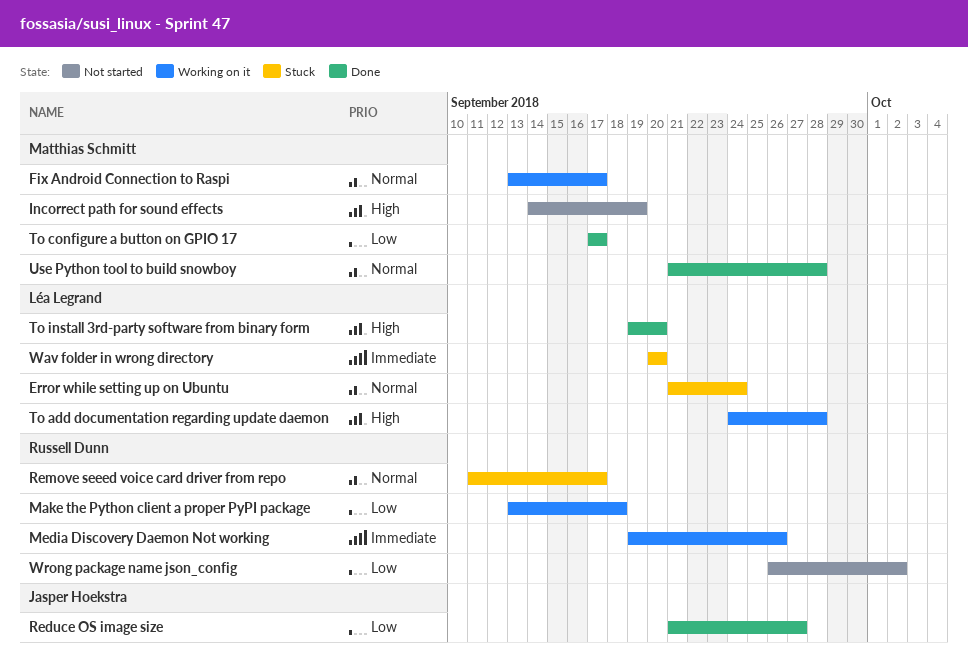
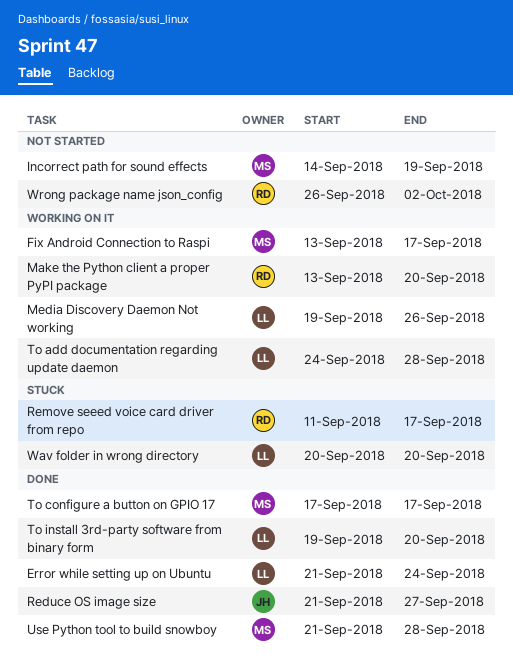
Error while setting up on Ubuntu, status: Stuck -> Done
Make the Python client a proper PyPI package, due: Sep 18 -> Sep 20
Media Discovery Daemon Not working, owner: Russell Dunn -> Léa Legrand

